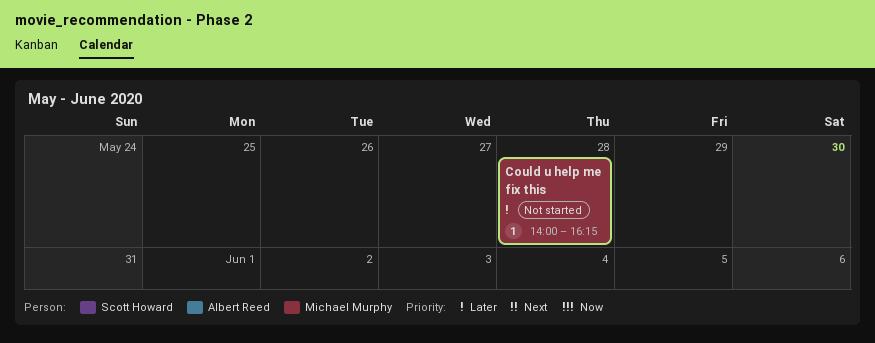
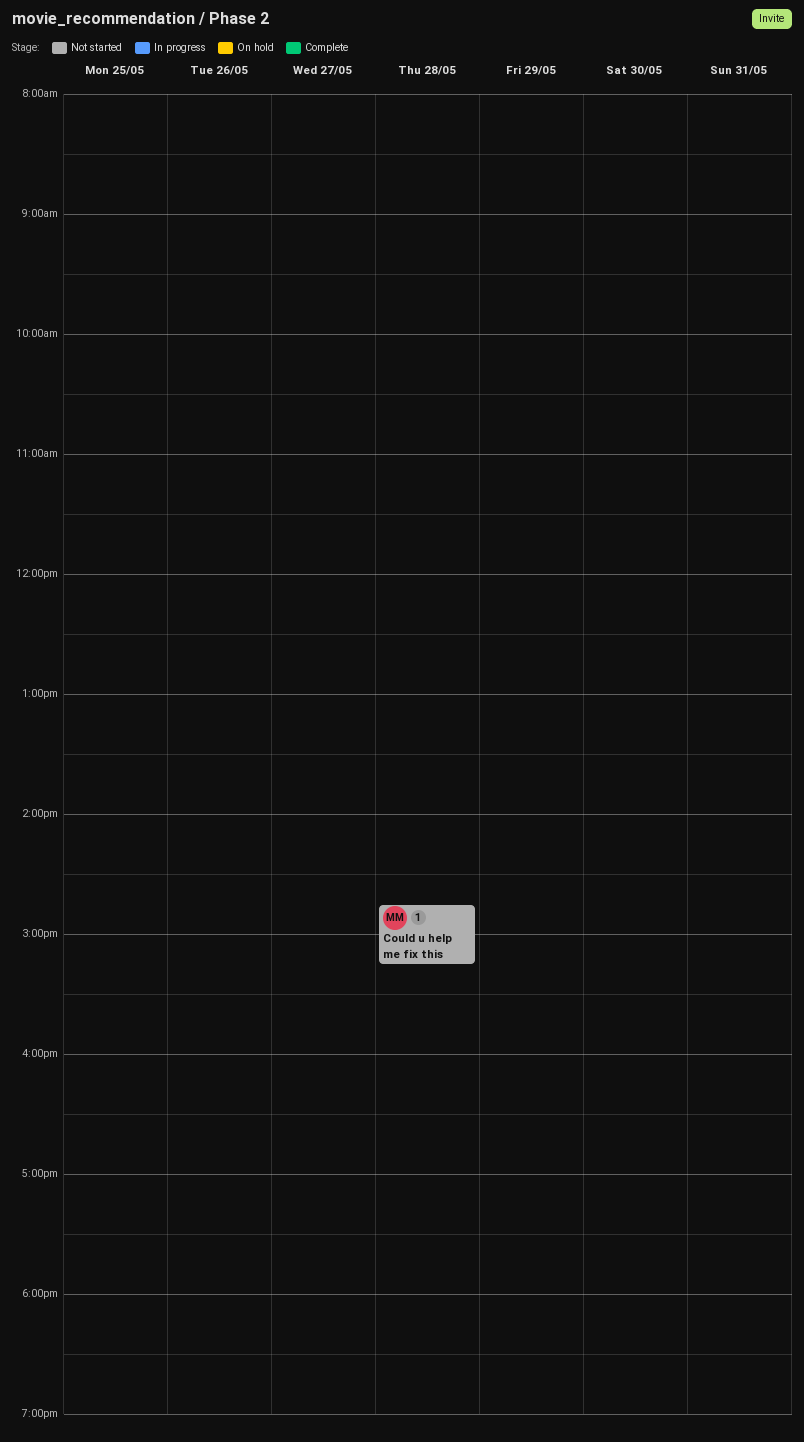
Could u help me fix this, begins: 14:00 -> 14:45
Could u help me fix this, ends: 16:15 -> 15:15

